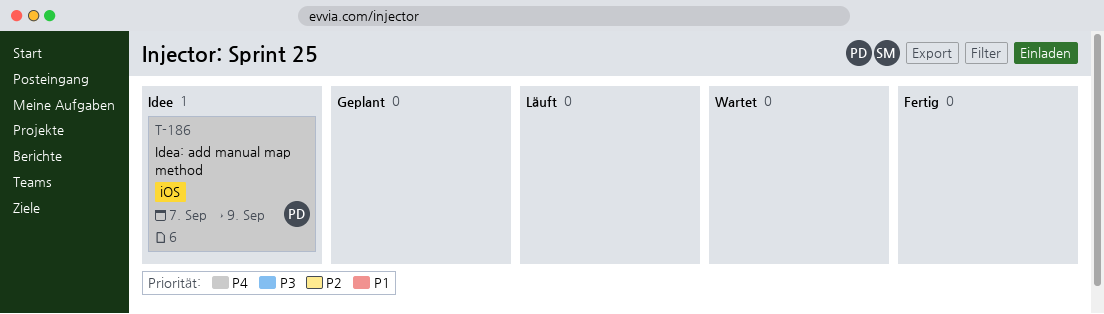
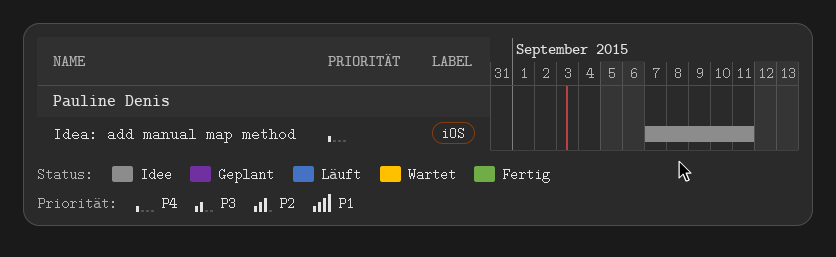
Idea: add manual map method, due: Sep 9 -> Sep 11

